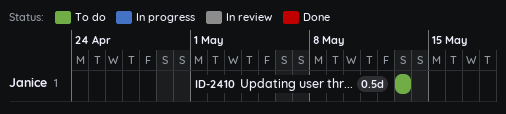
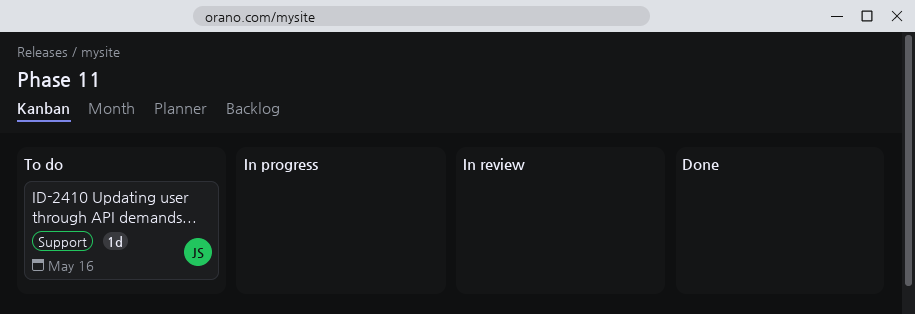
ID-2410, estimate: 0.5d -> 1d
ID-2410, due: May 13 -> May 16

